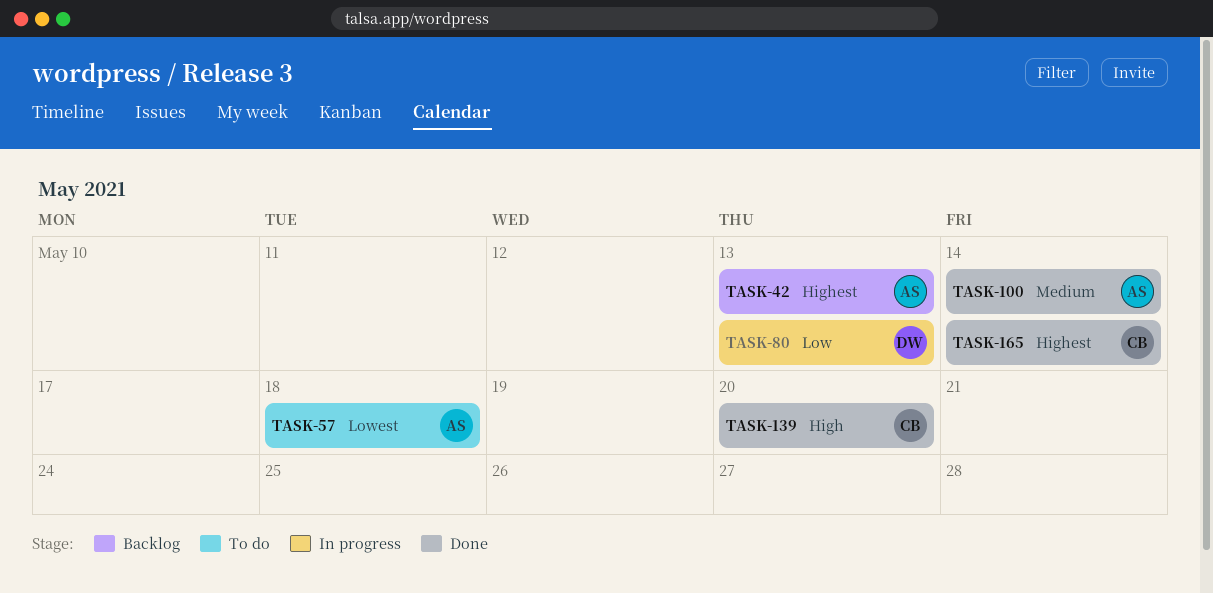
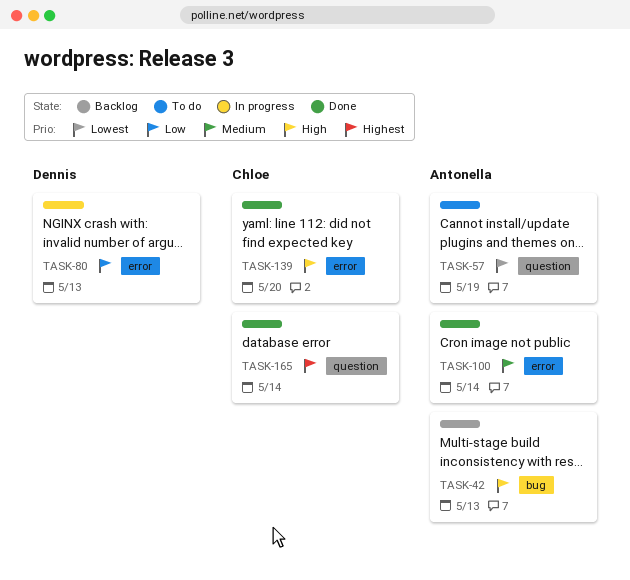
TASK-42, priority: Highest -> High
TASK-57, due: May 18 -> May 19

